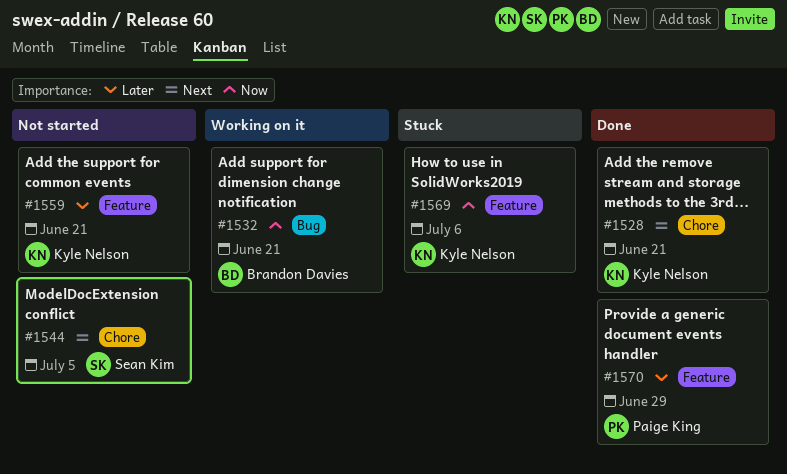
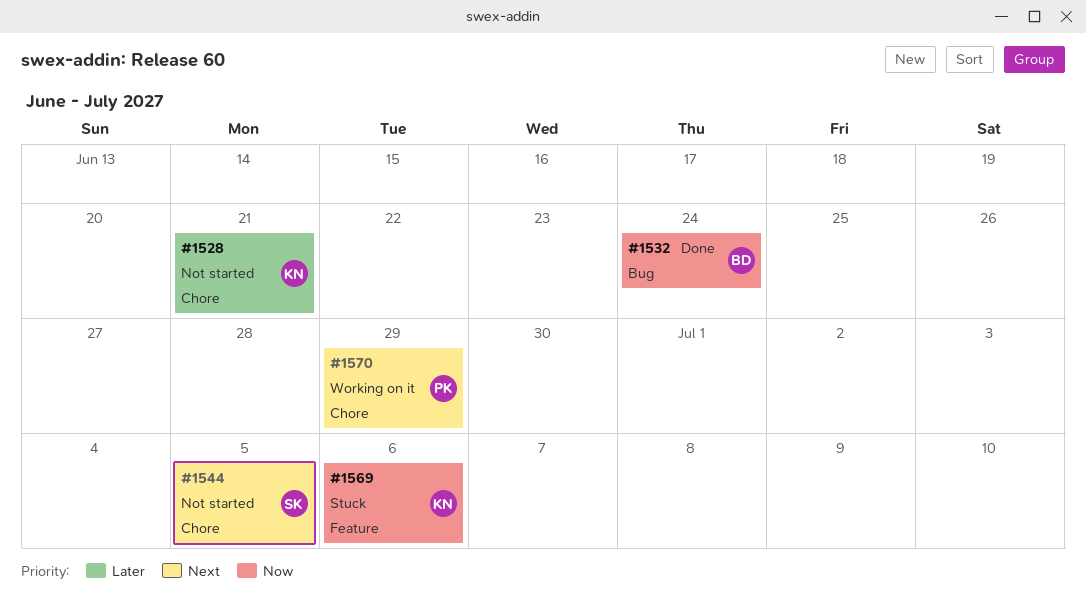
#1528, status: Done -> Not started
#1528, priority: Next -> Later
#1532, status: Working on it -> Done
#1532, due: Jun 21 -> Jun 24
#1559: present -> none
#1570, status: Done -> Working on it
#1570, priority: Later -> Next
#1570, label: Feature -> Chore

